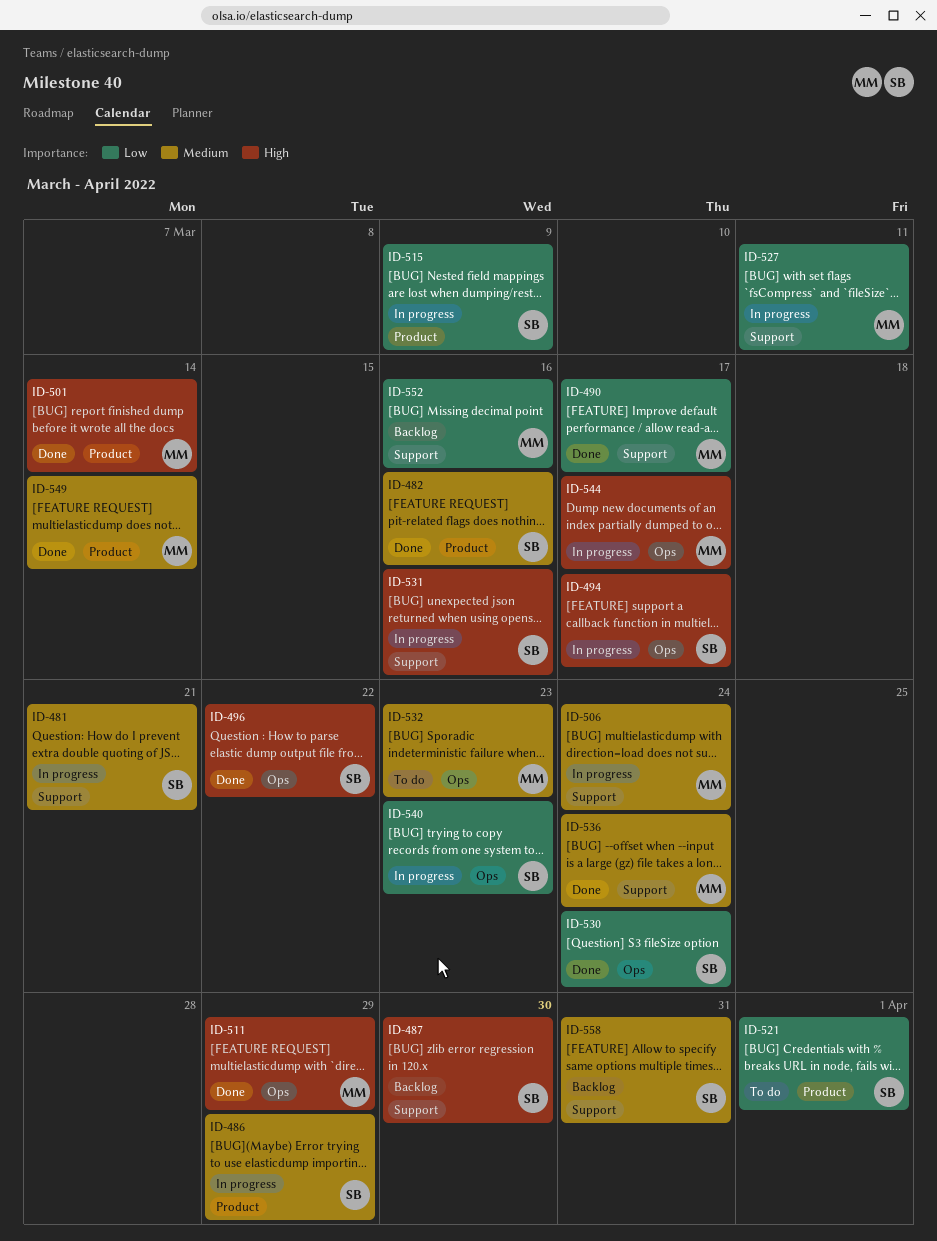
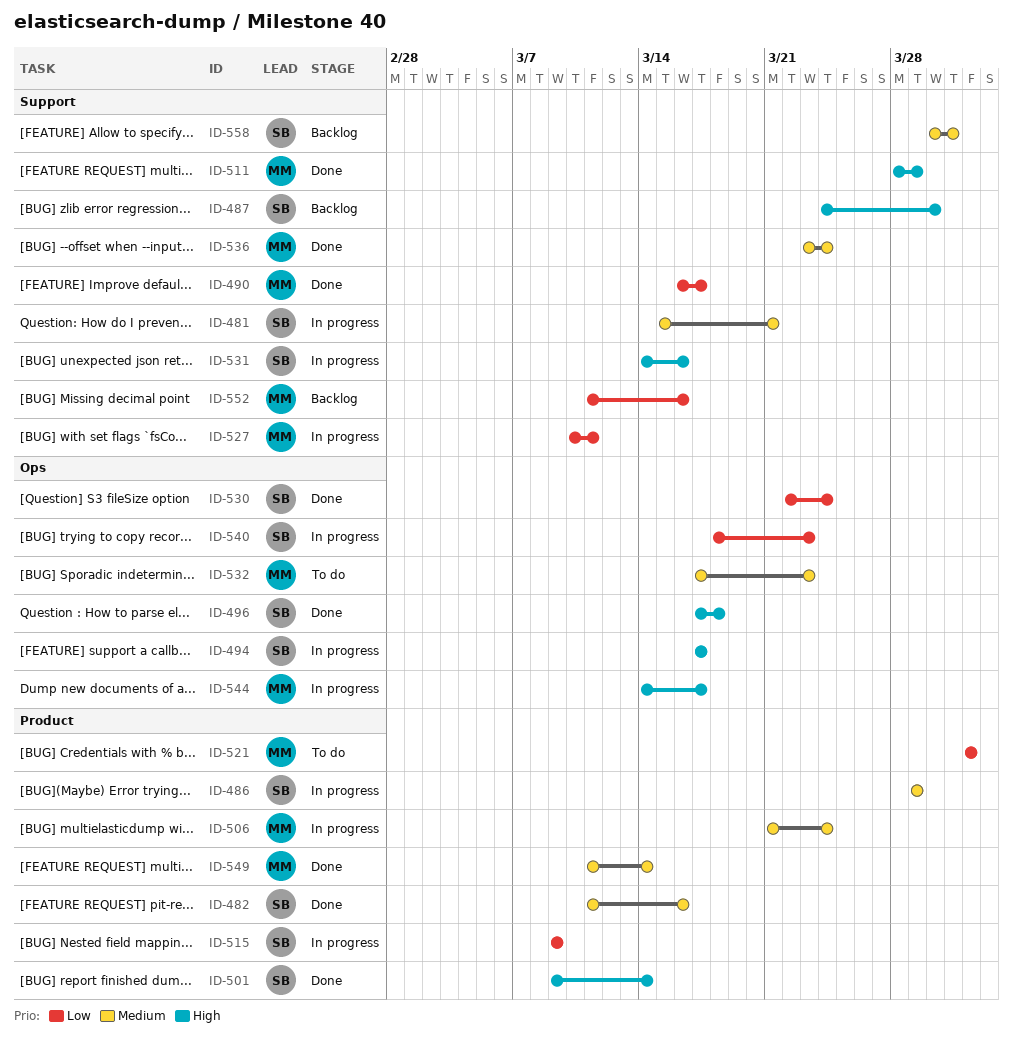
ID-496, due: Mar 22 -> Mar 18
ID-501, owner: MM -> SB
ID-506, label: Support -> Product
ID-511, label: Ops -> Support
ID-521, owner: SB -> MM

